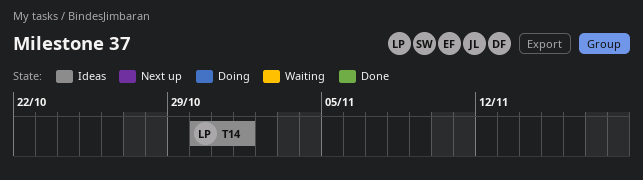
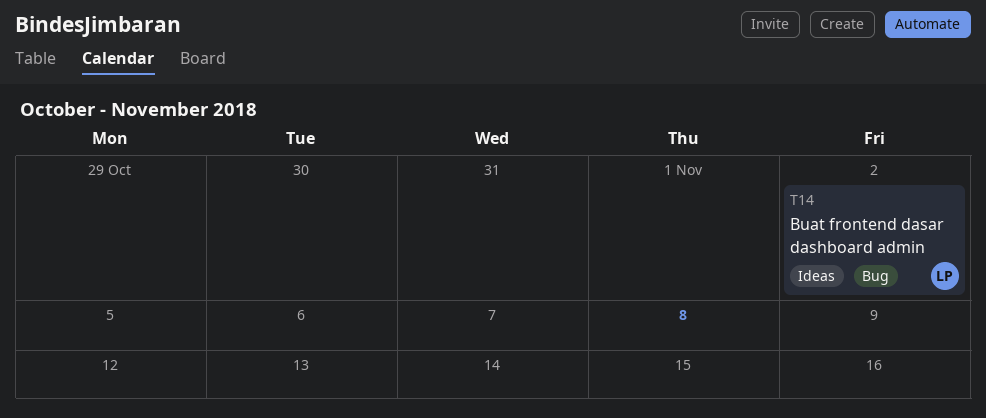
T14, due: Nov 1 -> Nov 2

